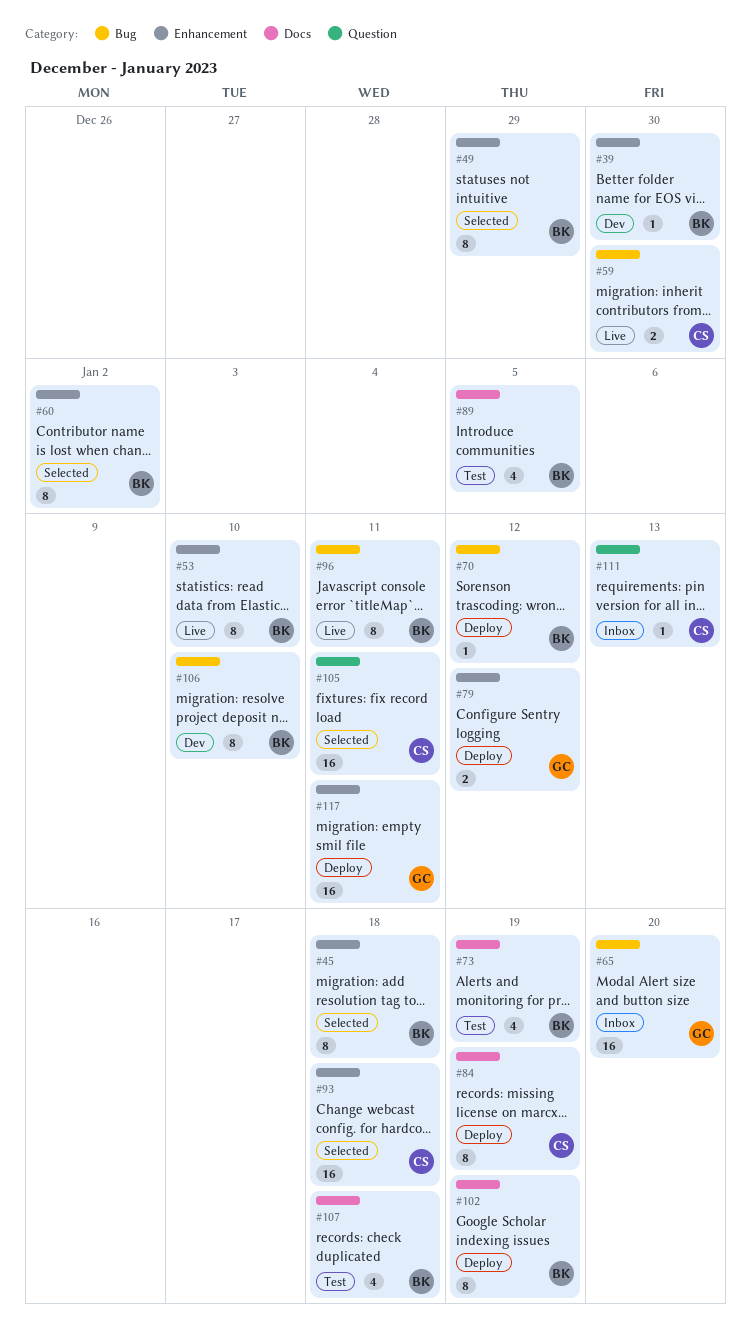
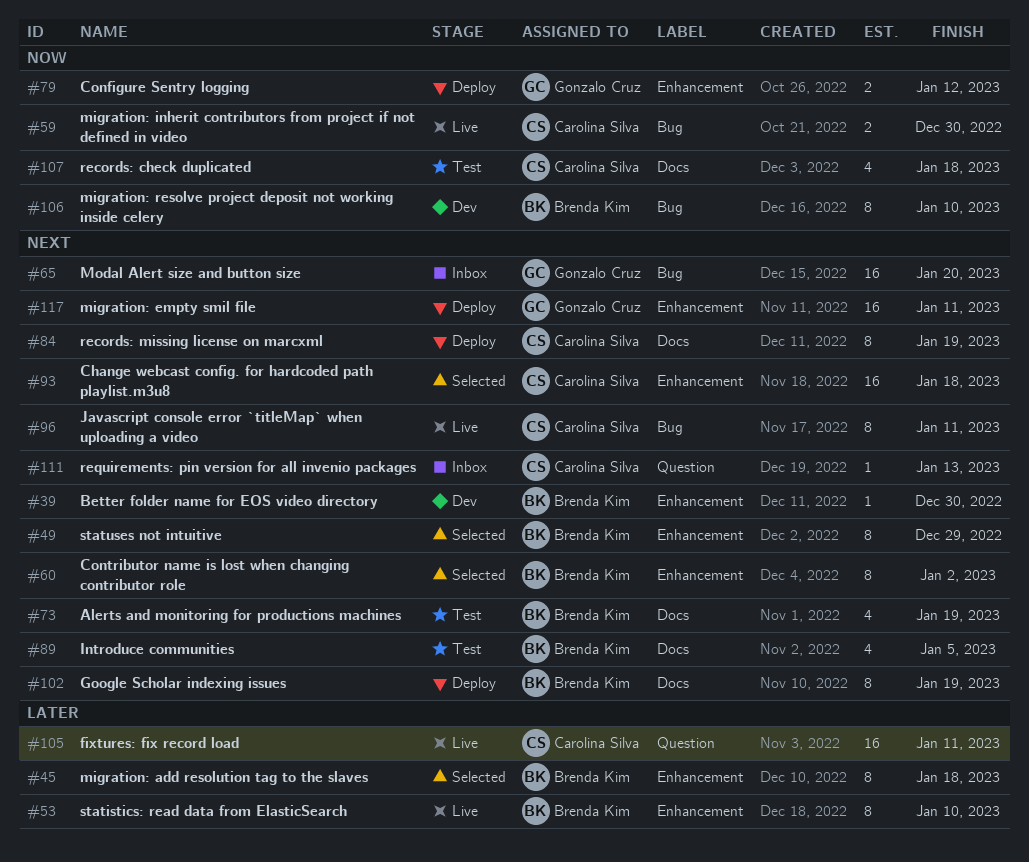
#70: present -> none
#96, owner: Brenda Kim -> Carolina Silva
#105, status: Selected -> Live
#107, owner: Brenda Kim -> Carolina Silva

